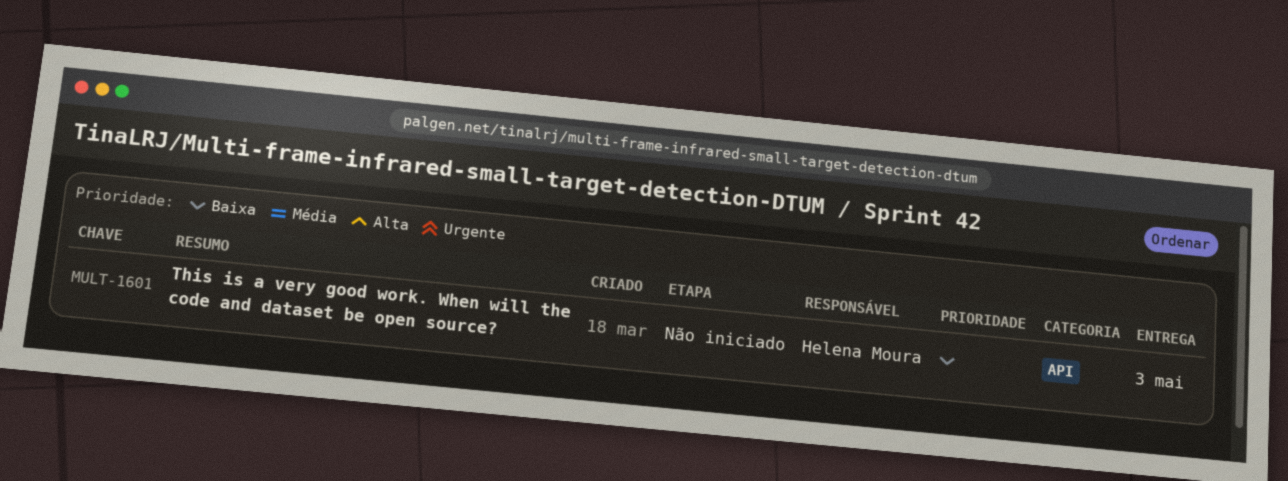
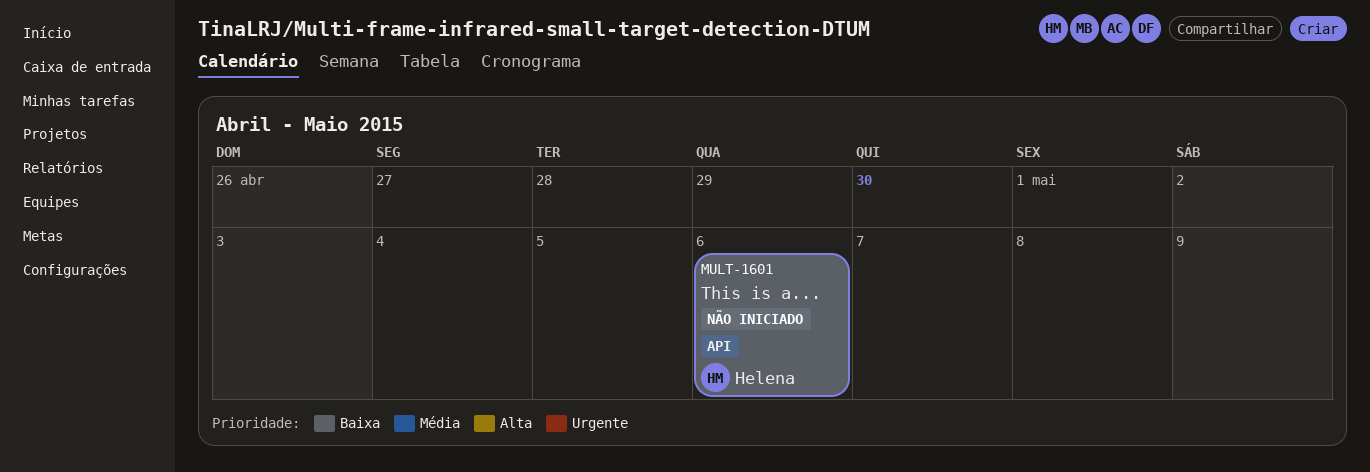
MULT-1601, due: May 3 -> May 6

